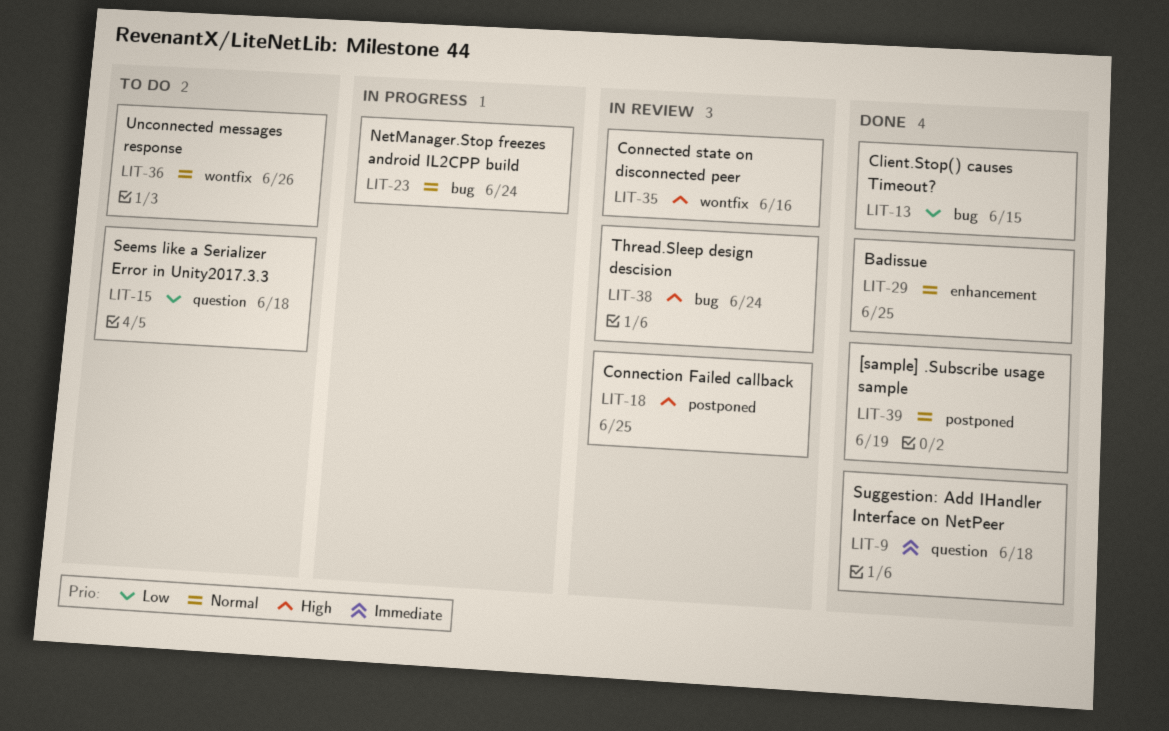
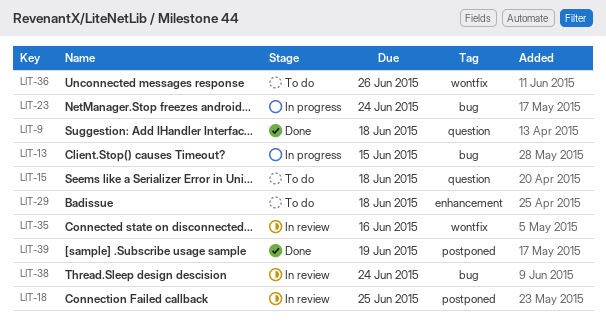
LIT-13, status: Done -> In progress
LIT-29, status: Done -> To do
LIT-29, due: Jun 25 -> Jun 18

